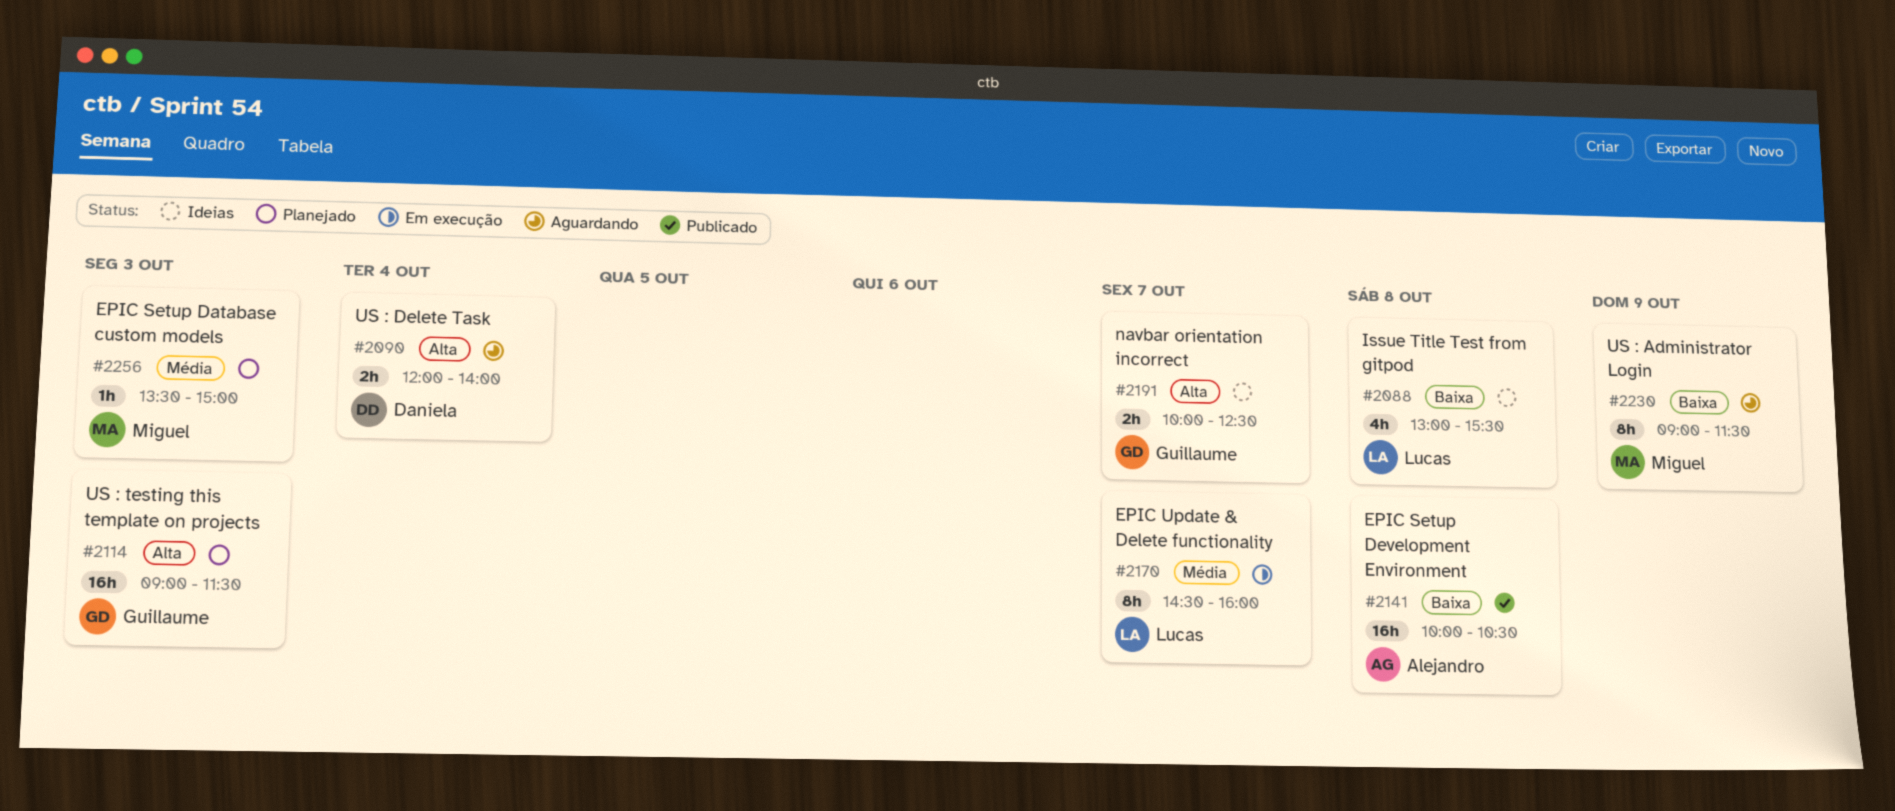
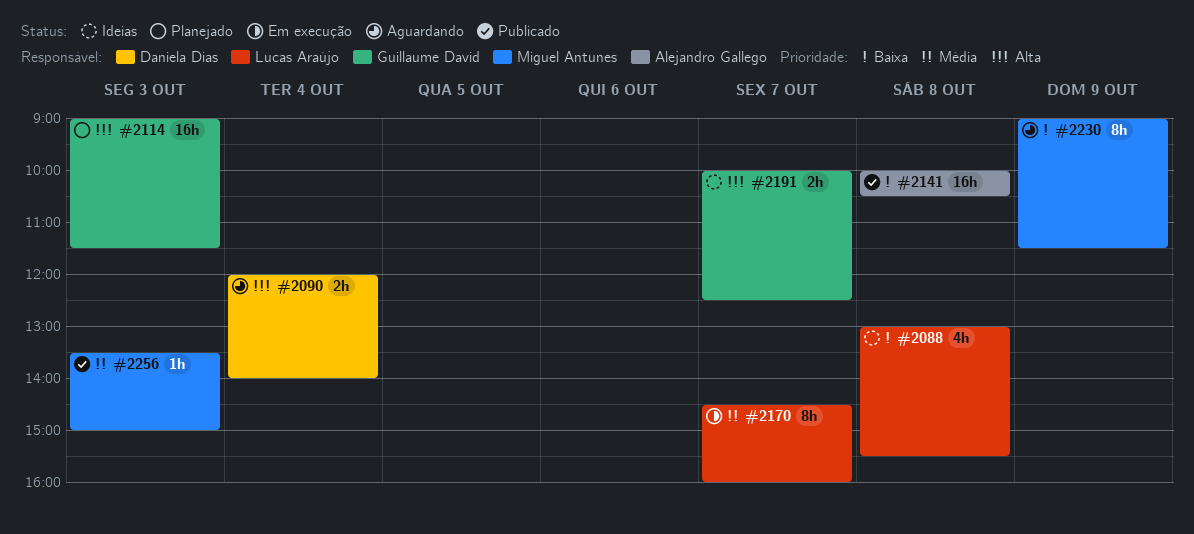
#2256, status: Planejado -> Publicado

